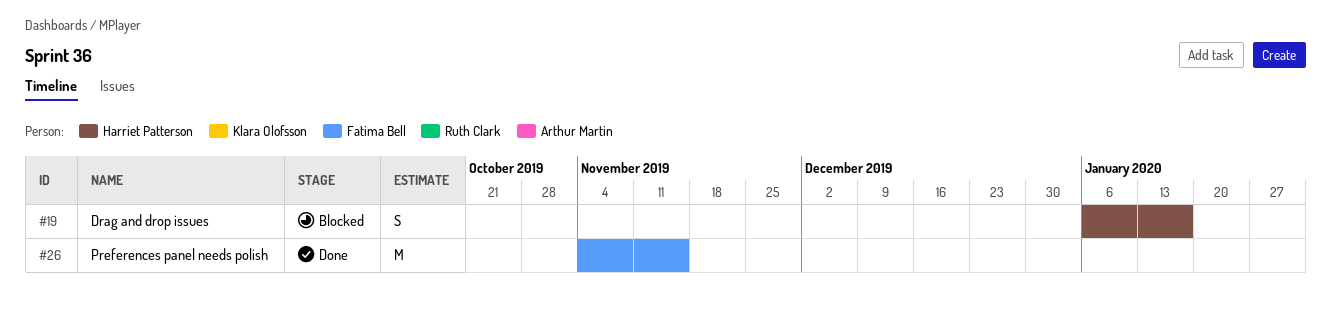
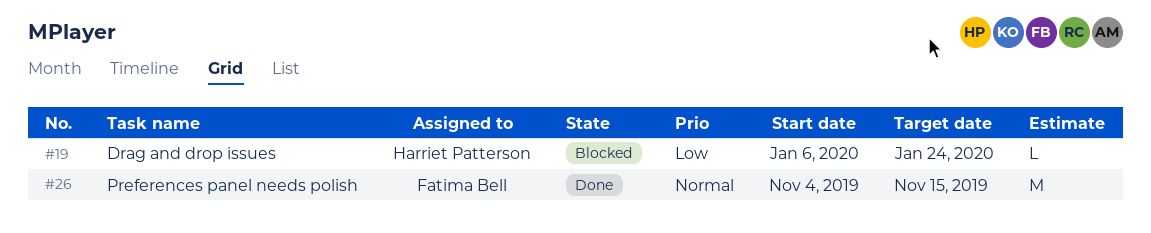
#19, estimate: S -> L
#19, due: Jan 17 -> Jan 24

